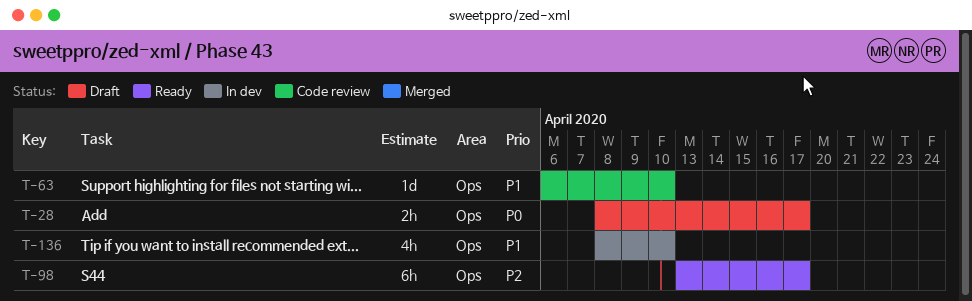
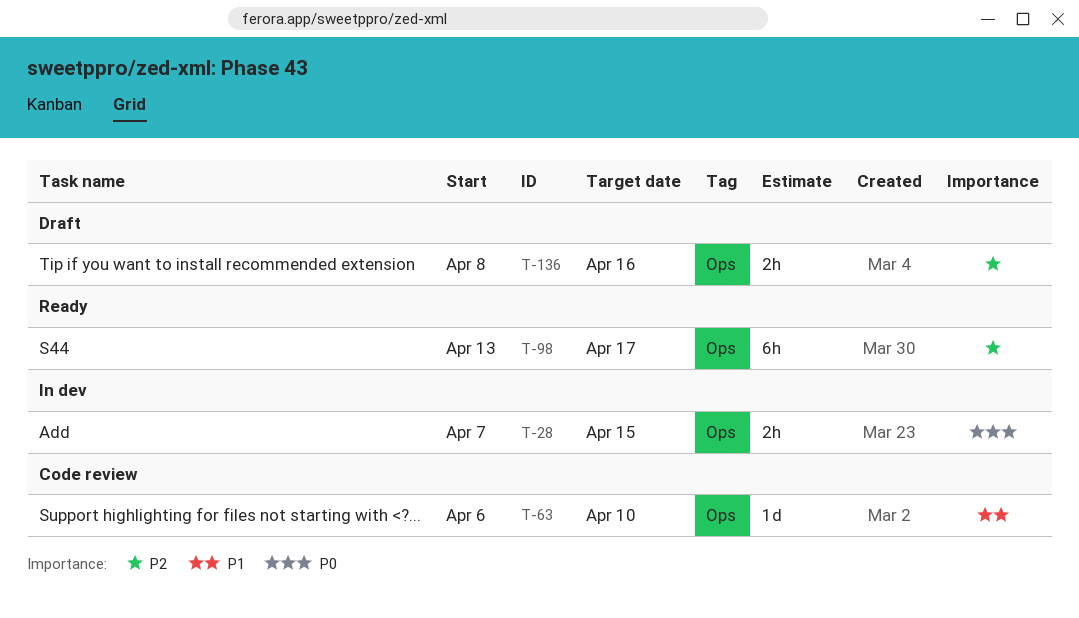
T-28, status: Draft -> In dev
T-28, start: Apr 8 -> Apr 7
T-28, due: Apr 17 -> Apr 15
T-136, status: In dev -> Draft
T-136, priority: P1 -> P2
T-136, estimate: 4h -> 2h
T-136, due: Apr 10 -> Apr 16

